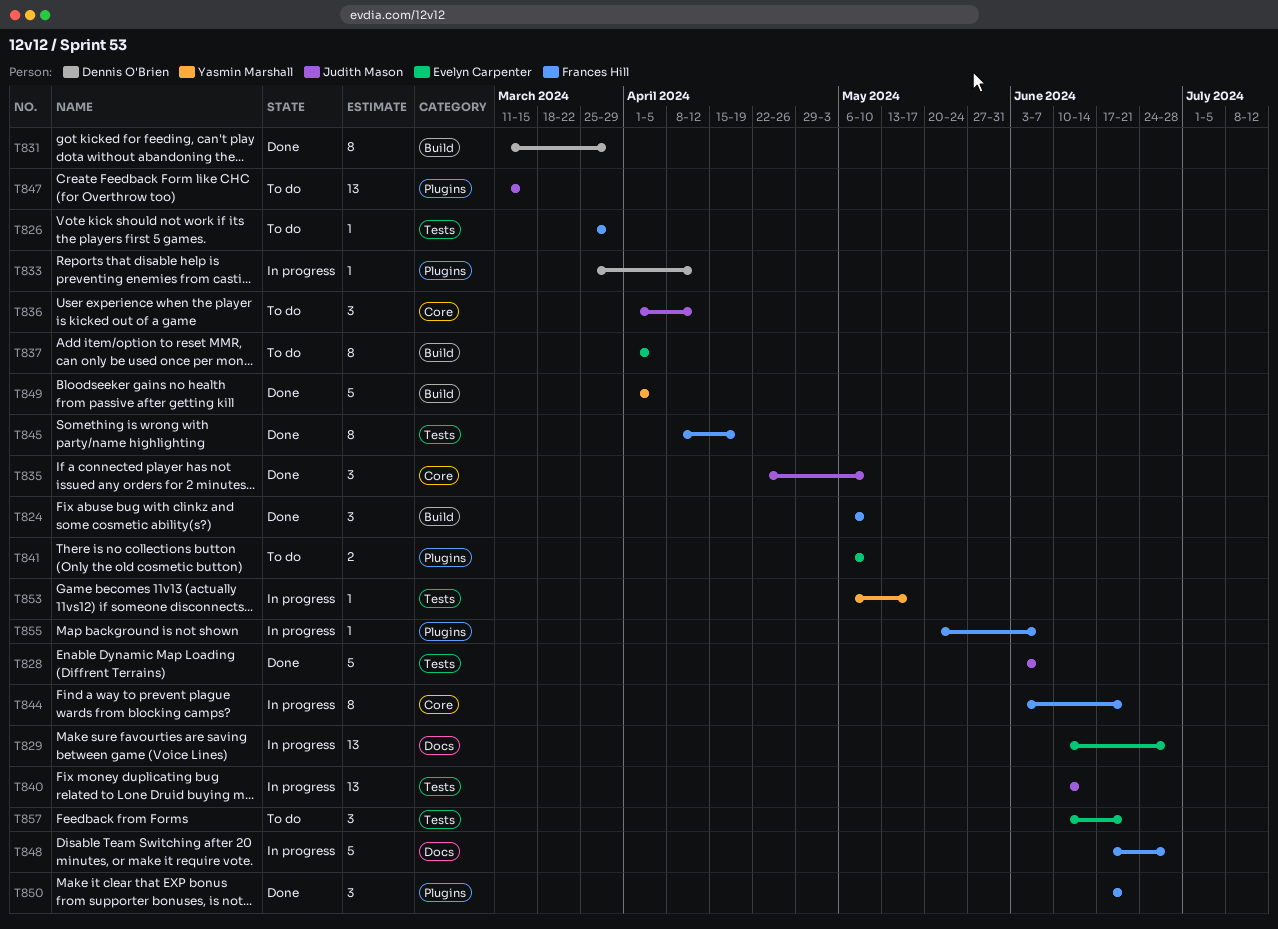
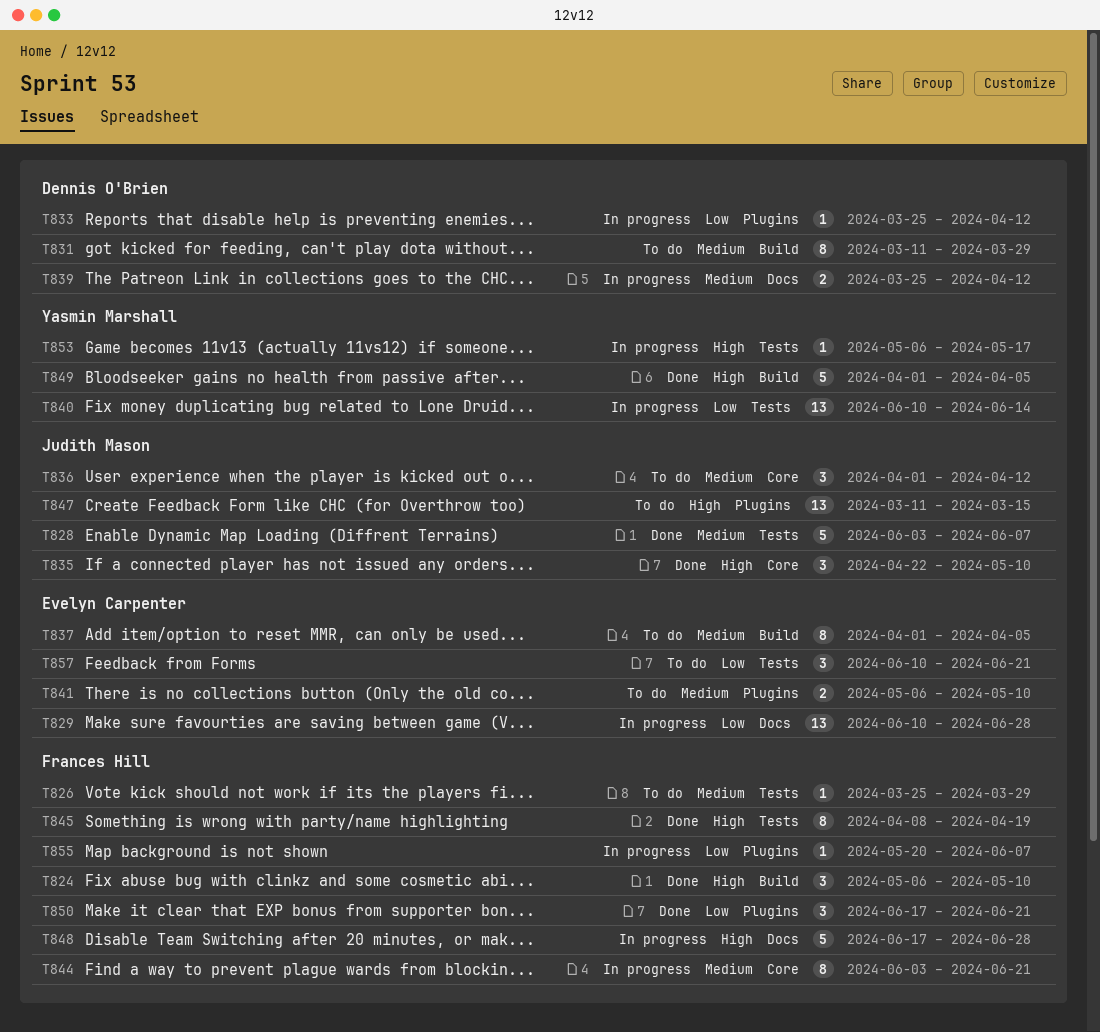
T831, status: Done -> To do
T839: none -> present
T840, owner: Judith Mason -> Yasmin Marshall

